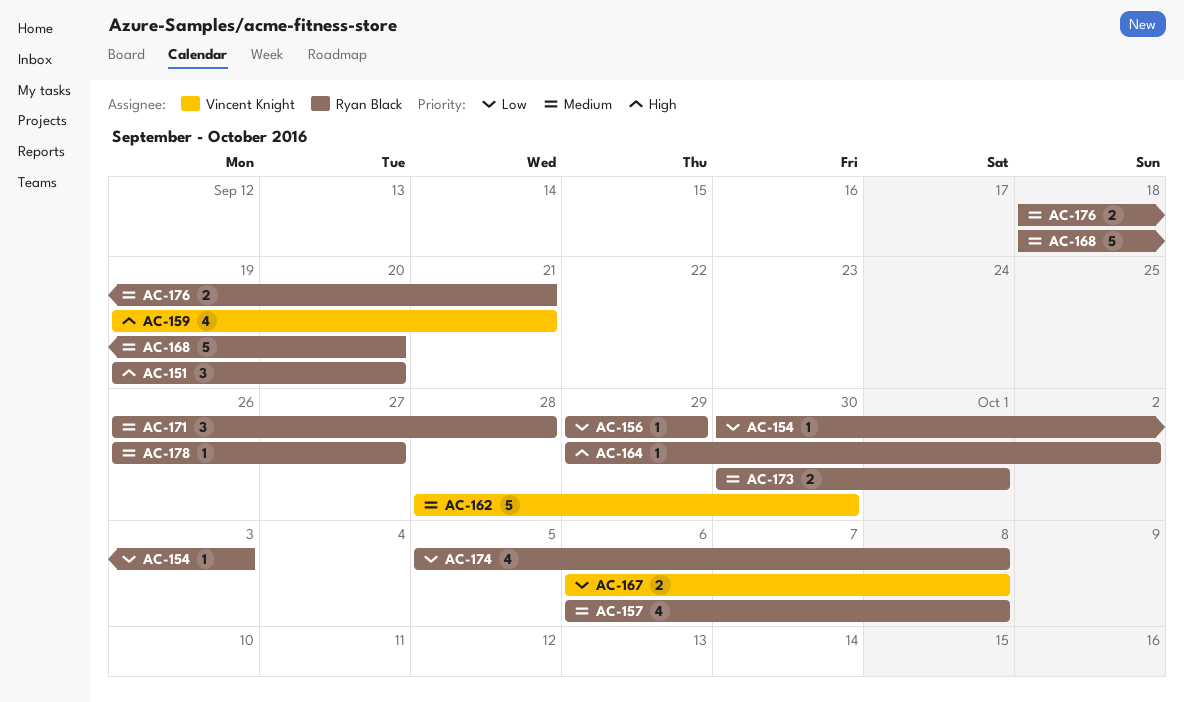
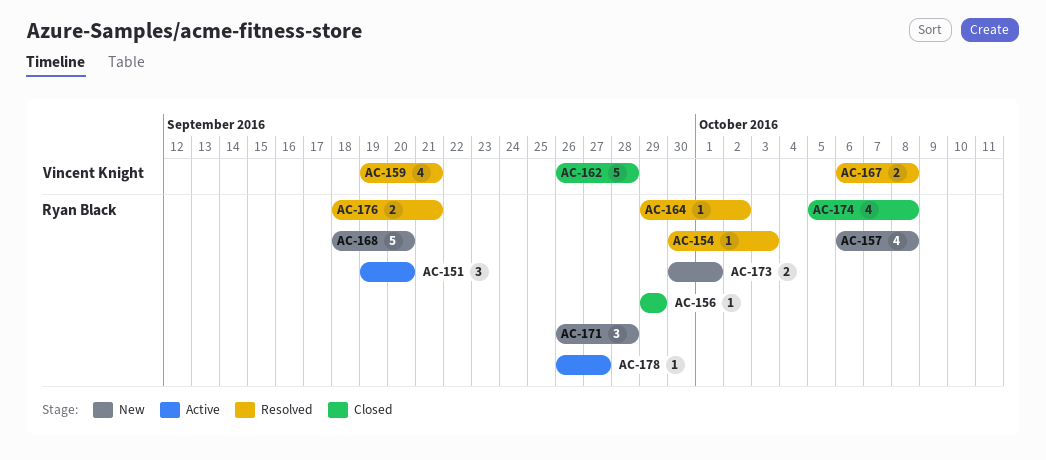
AC-162, start: Sep 28 -> Sep 26
AC-162, due: Sep 30 -> Sep 28

